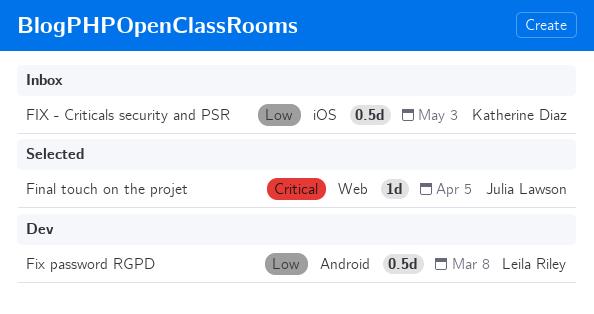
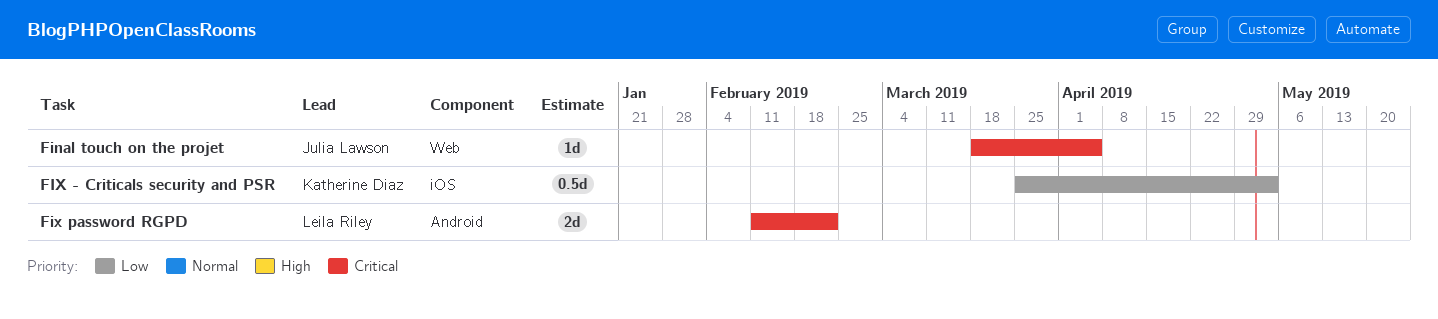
Fix password RGPD, priority: Low -> Critical
Fix password RGPD, estimate: 0.5d -> 2d
Fix password RGPD, due: Mar 8 -> Feb 22

